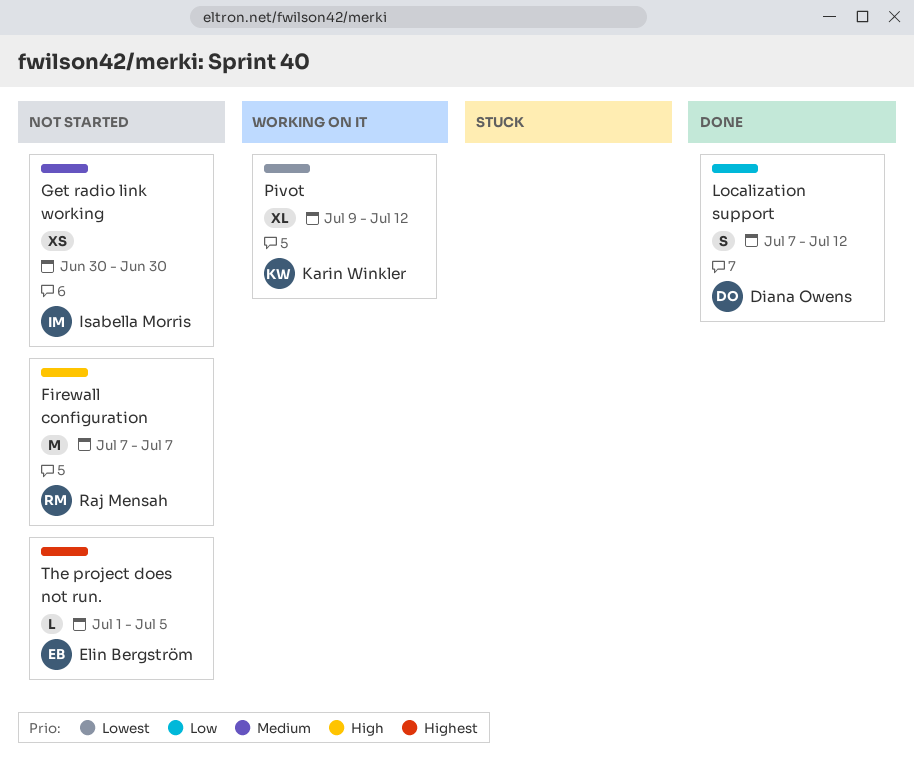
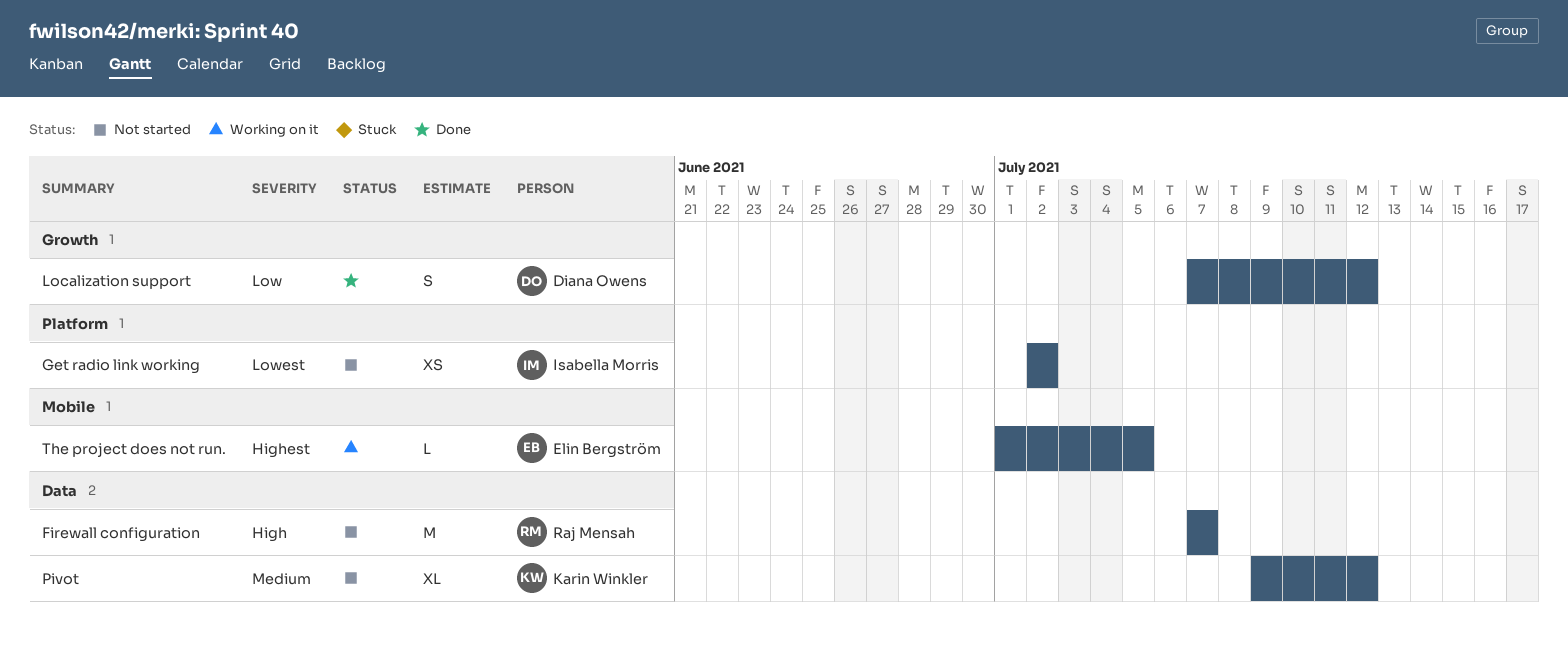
Get radio link working, priority: Medium -> Lowest
Get radio link working, start: Jun 30 -> Jul 2
Get radio link working, due: Jun 30 -> Jul 2
Pivot, status: Working on it -> Not started
Pivot, priority: Lowest -> Medium
The project does not run., status: Not started -> Working on it

